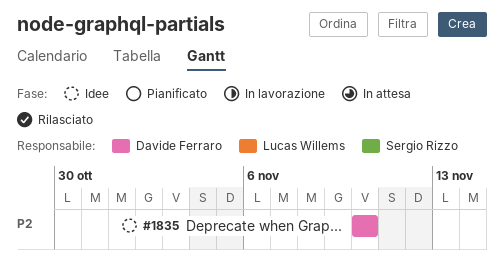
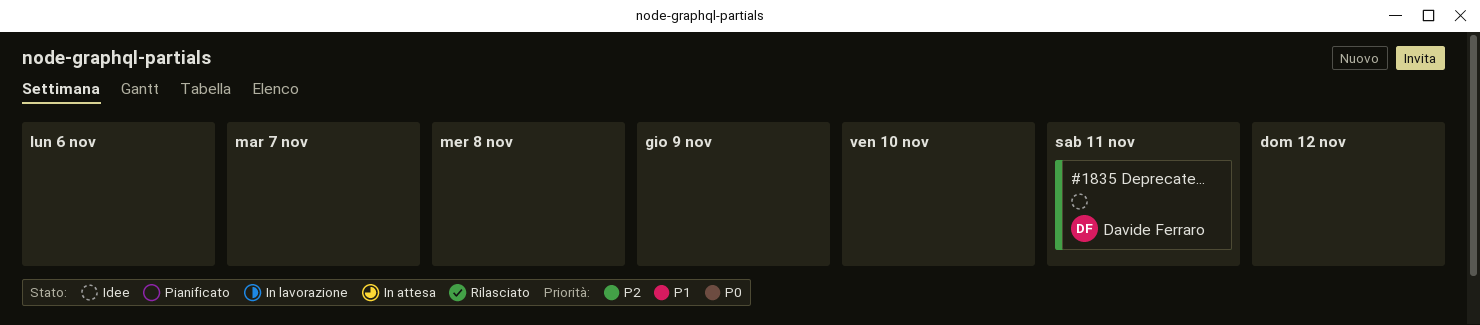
#1835, due: Nov 10 -> Nov 11

